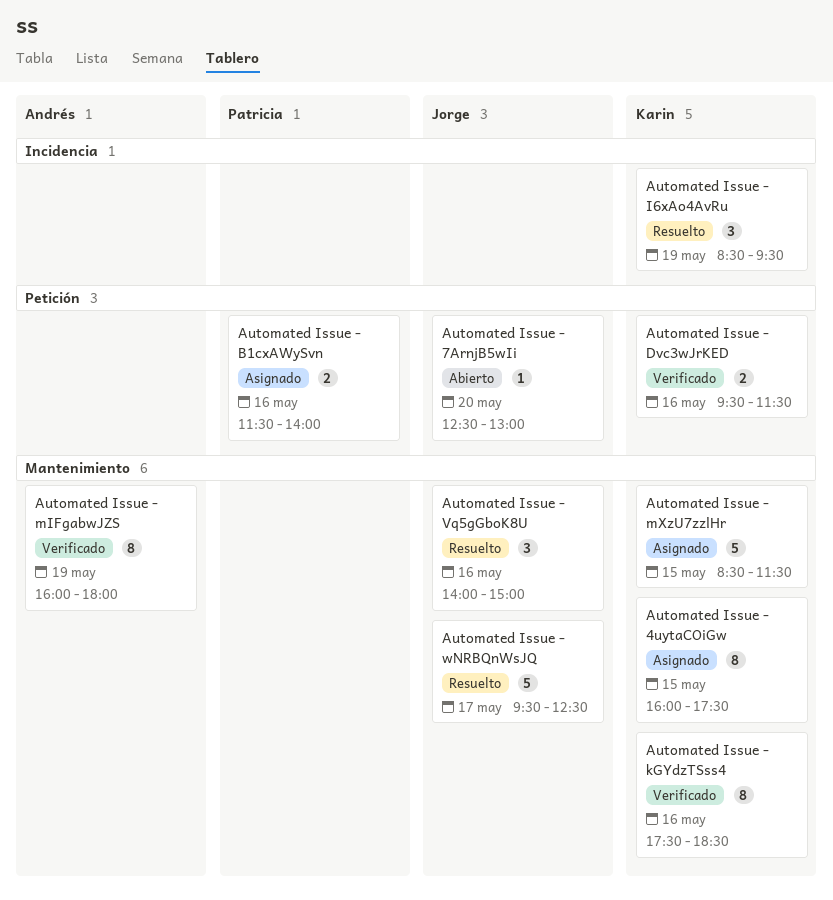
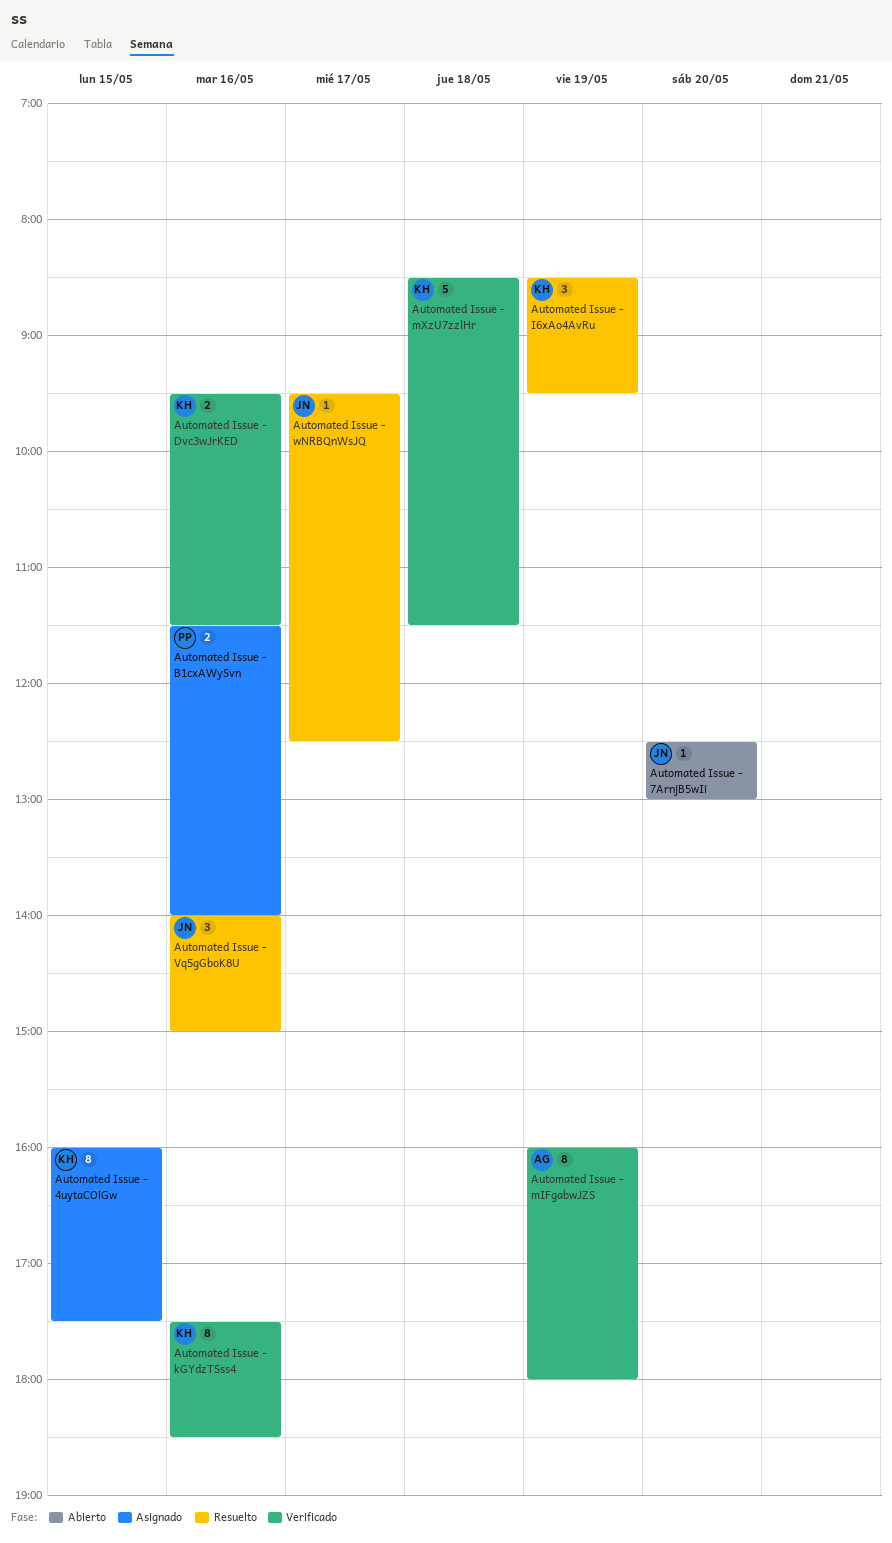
Automated Issue - mXzU7zzlHr, status: Asignado -> Verificado
Automated Issue - mXzU7zzlHr, day: May 15 -> May 18
Automated Issue - wNRBQnWsJQ, estimate: 5 -> 1

